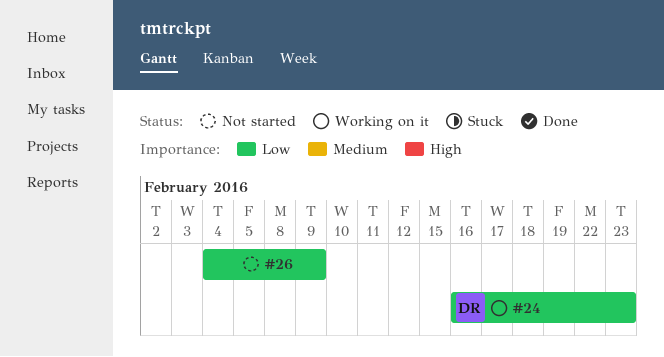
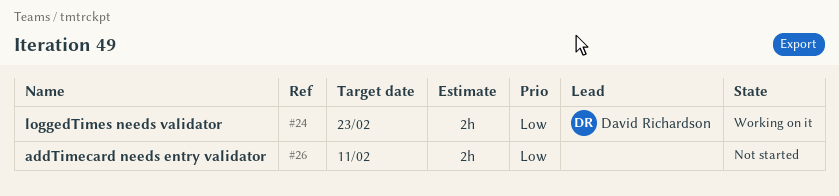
#26, due: Feb 9 -> Feb 11

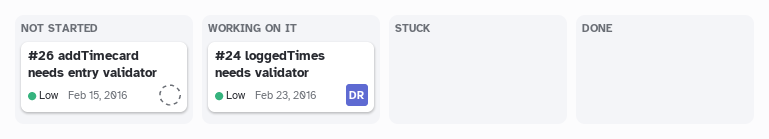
#26, due: Feb 11 -> Feb 15

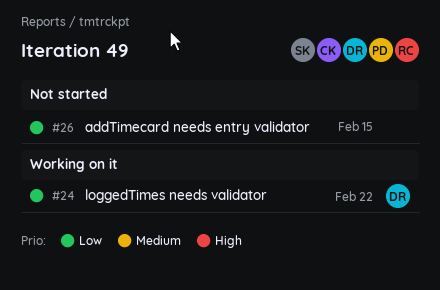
#24, due: Feb 23 -> Feb 22

